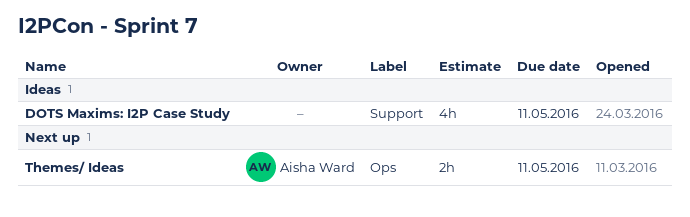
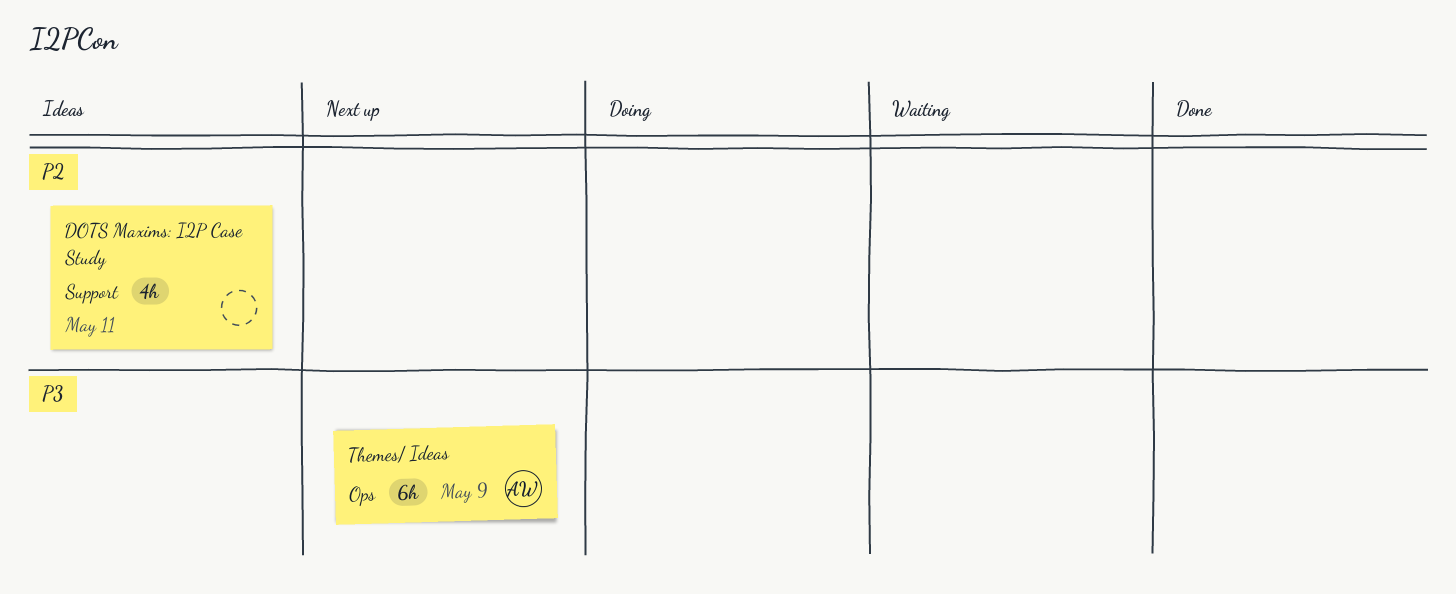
Themes/ Ideas, estimate: 2h -> 6h
Themes/ Ideas, due: May 11 -> May 9

